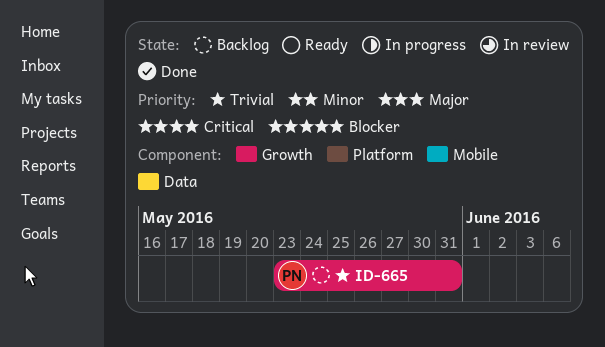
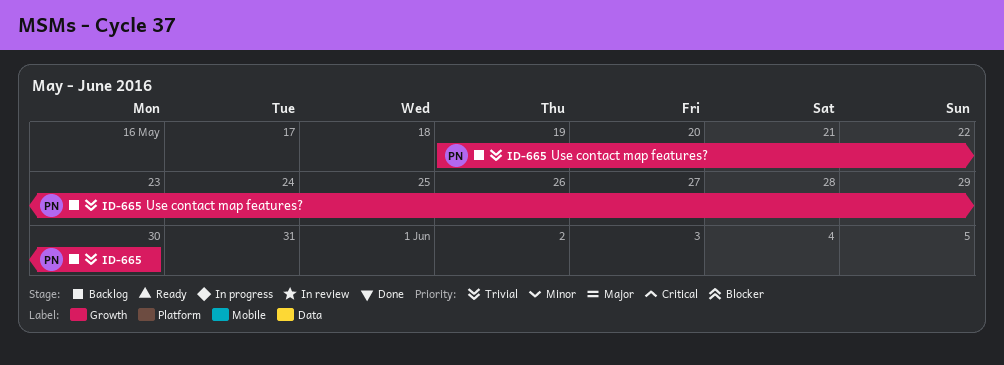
ID-665, start: May 23 -> May 19
ID-665, due: May 31 -> May 30

